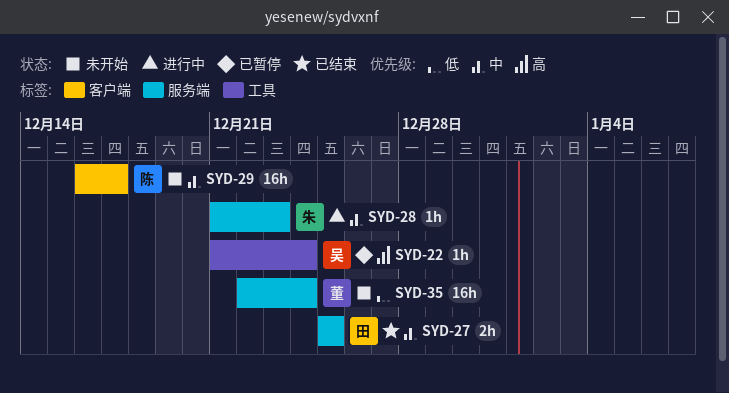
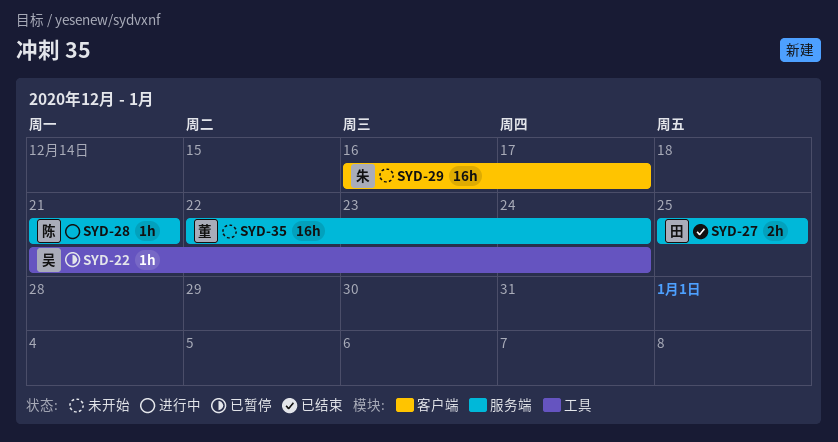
SYD-28, owner: 朱 -> 陈
SYD-28, due: Dec 23 -> Dec 21
SYD-29, owner: 陈 -> 朱

